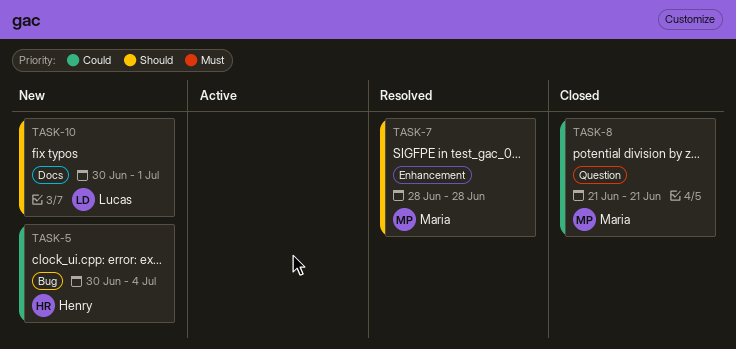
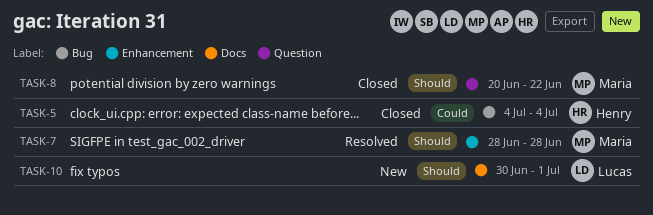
TASK-5, status: New -> Closed
TASK-5, start: Jun 30 -> Jul 4
TASK-8, priority: Could -> Should
TASK-8, start: Jun 21 -> Jun 20
TASK-8, due: Jun 21 -> Jun 22

